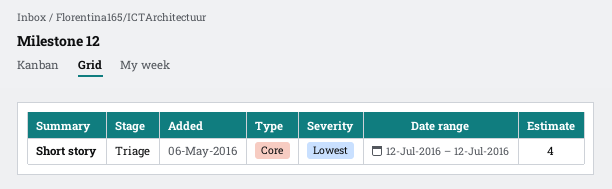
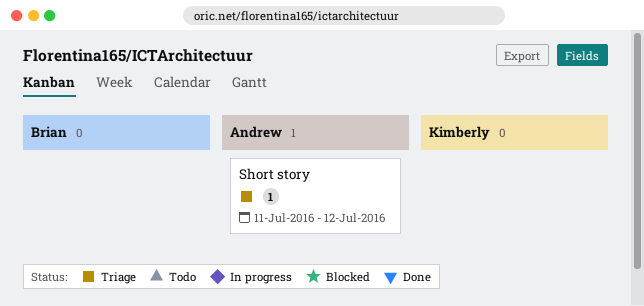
Short story, estimate: 4 -> 1
Short story, start: Jul 12 -> Jul 11

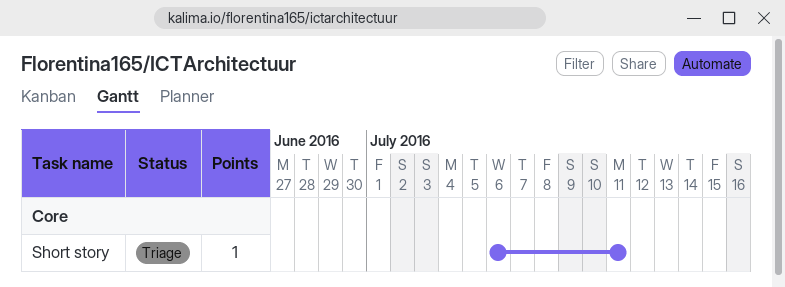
Short story, start: Jul 11 -> Jul 6
Short story, due: Jul 12 -> Jul 11

